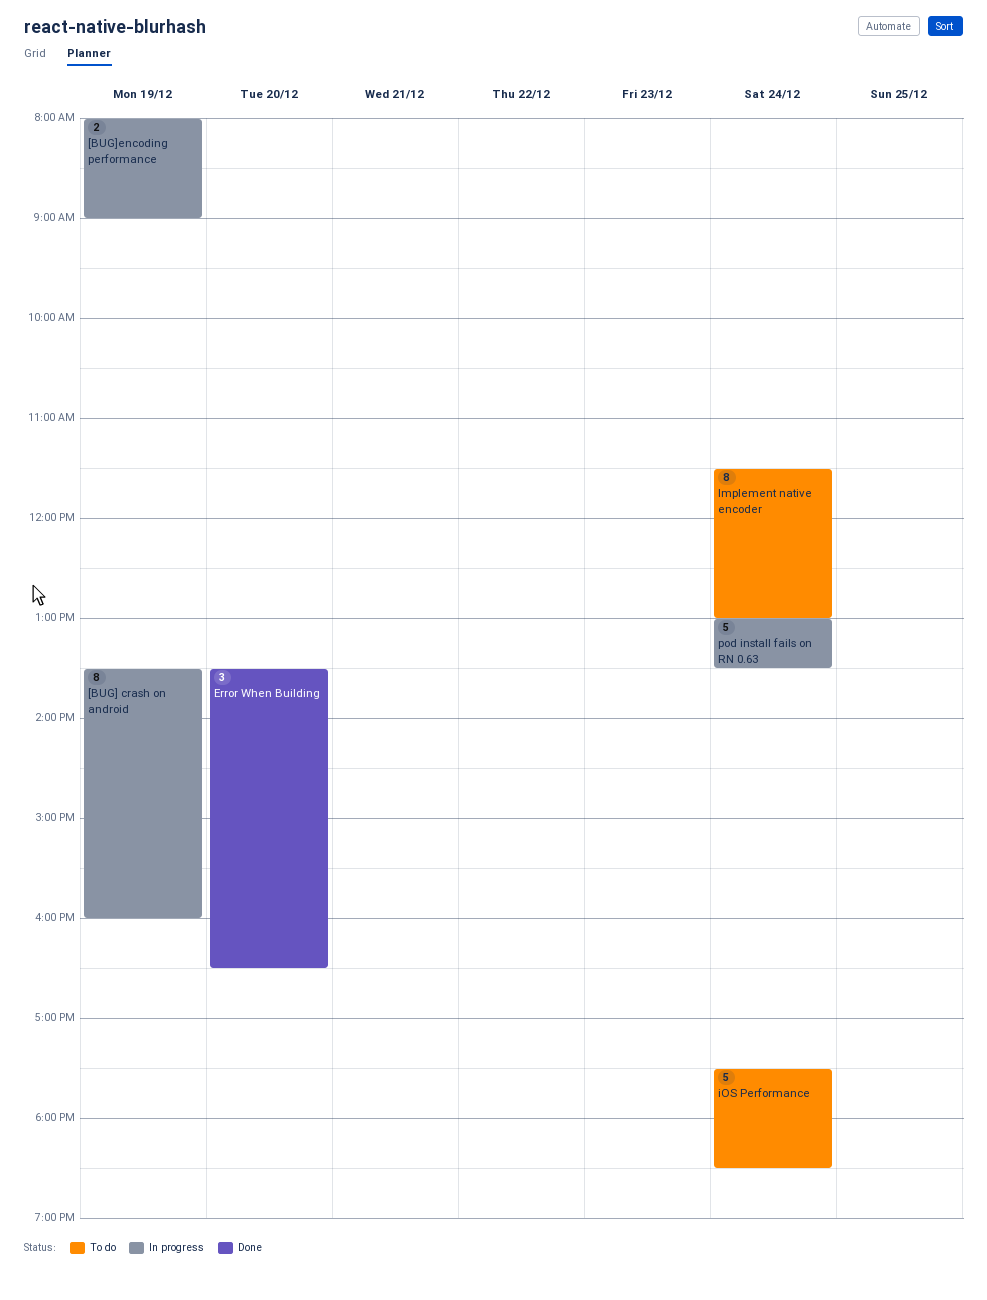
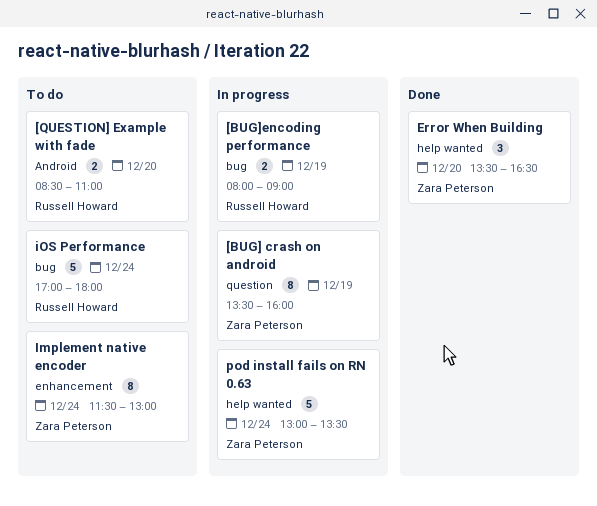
[QUESTION] Example with fade: none -> present
iOS Performance, begins: 17:30 -> 17:00
iOS Performance, ends: 18:30 -> 18:00

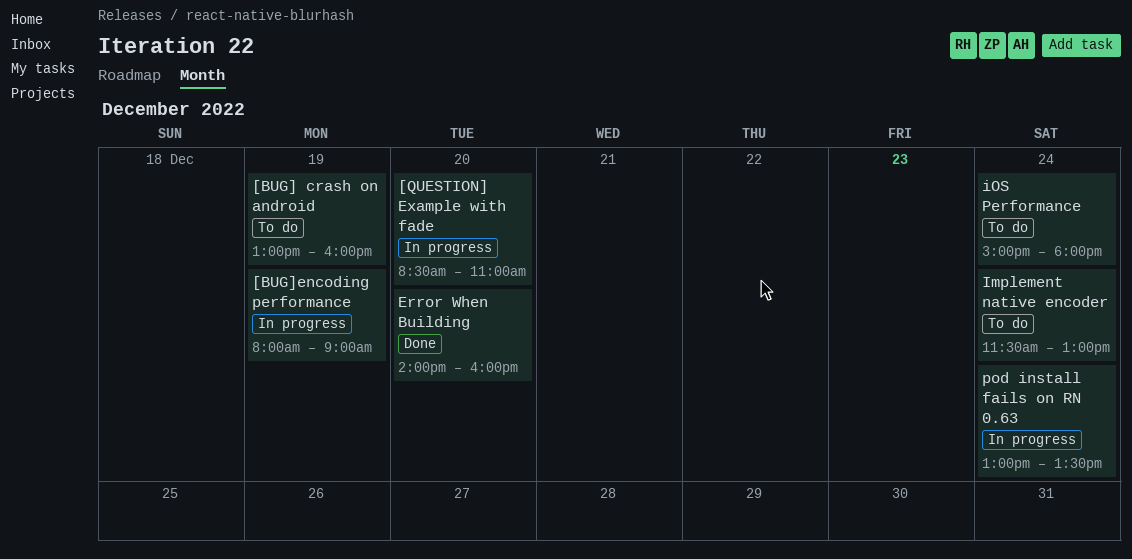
[BUG] crash on android, status: In progress -> To do
[BUG] crash on android, begins: 13:30 -> 13:00
[QUESTION] Example with fade, status: To do -> In progress
Error When Building, begins: 13:30 -> 14:00
Error When Building, ends: 16:30 -> 16:00
iOS Performance, begins: 17:00 -> 15:00

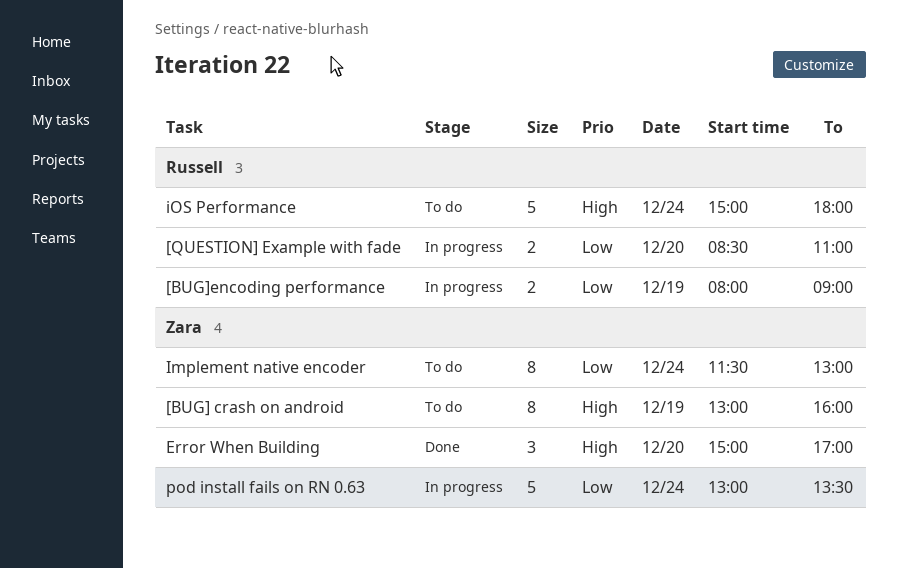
Error When Building, begins: 14:00 -> 15:00
Error When Building, ends: 16:00 -> 17:00

